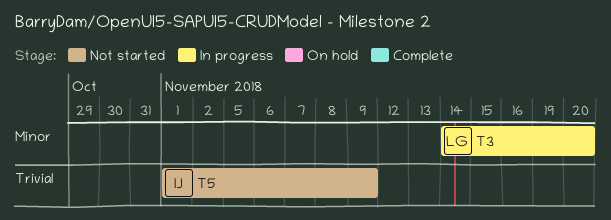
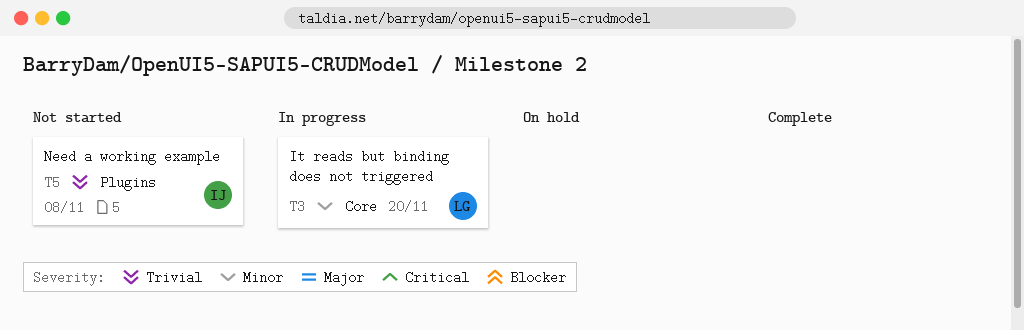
T5, due: Nov 9 -> Nov 8

